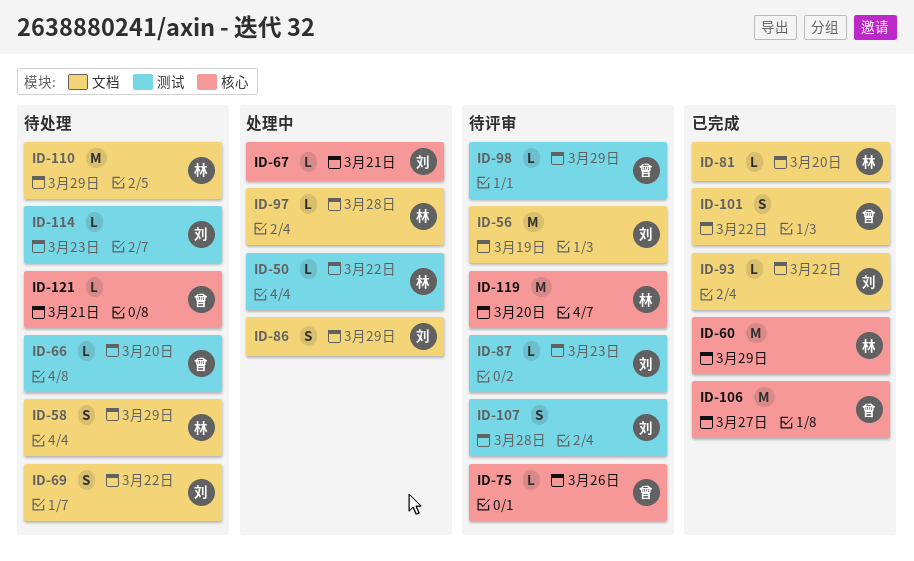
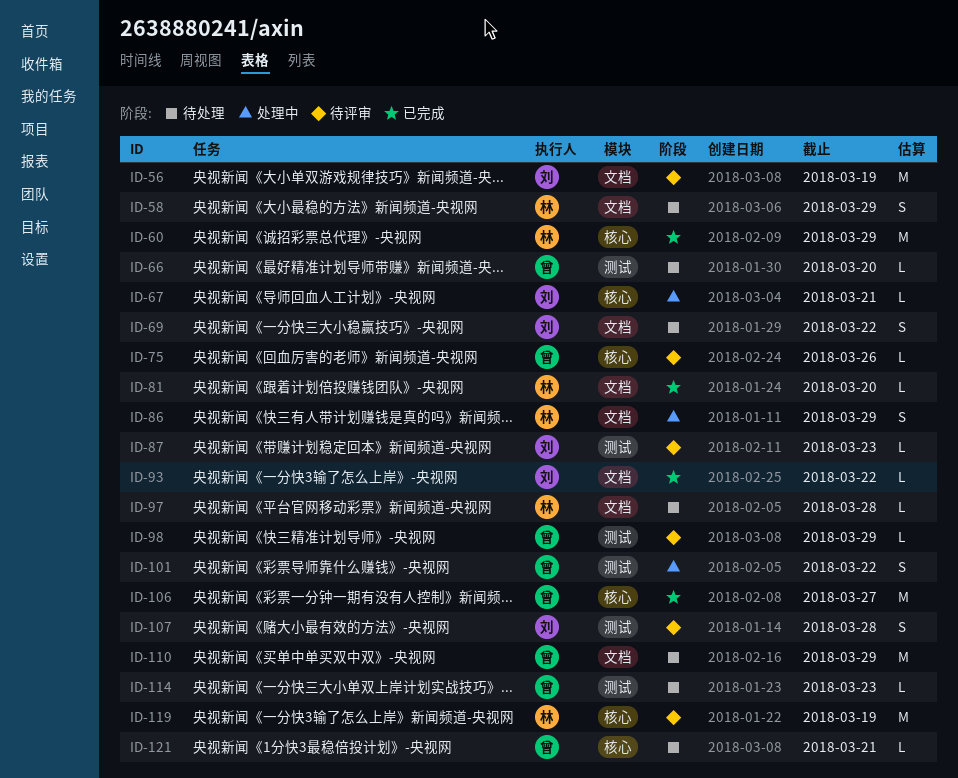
ID-50: present -> none
ID-86, owner: 刘 -> 林
ID-97, status: 处理中 -> 待处理
ID-101, status: 已完成 -> 处理中
ID-101, label: 文档 -> 测试
ID-110, owner: 林 -> 曾
ID-114, owner: 刘 -> 曾
ID-119, due: Mar 20 -> Mar 19

